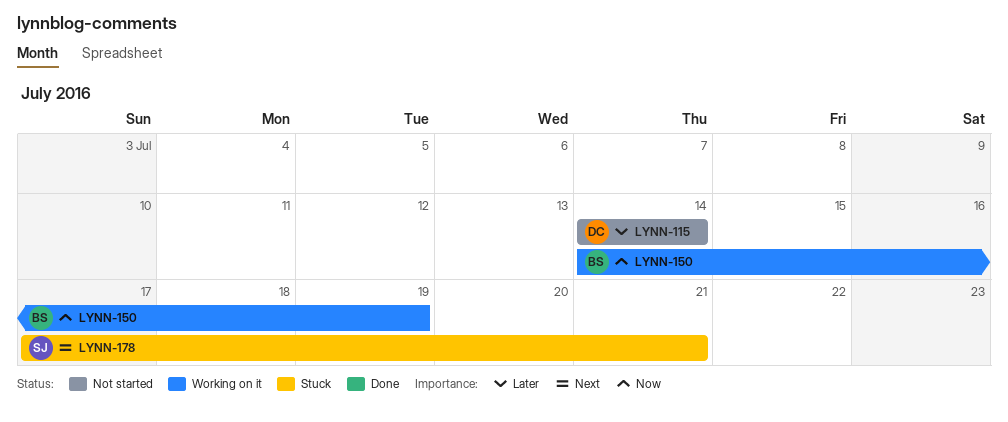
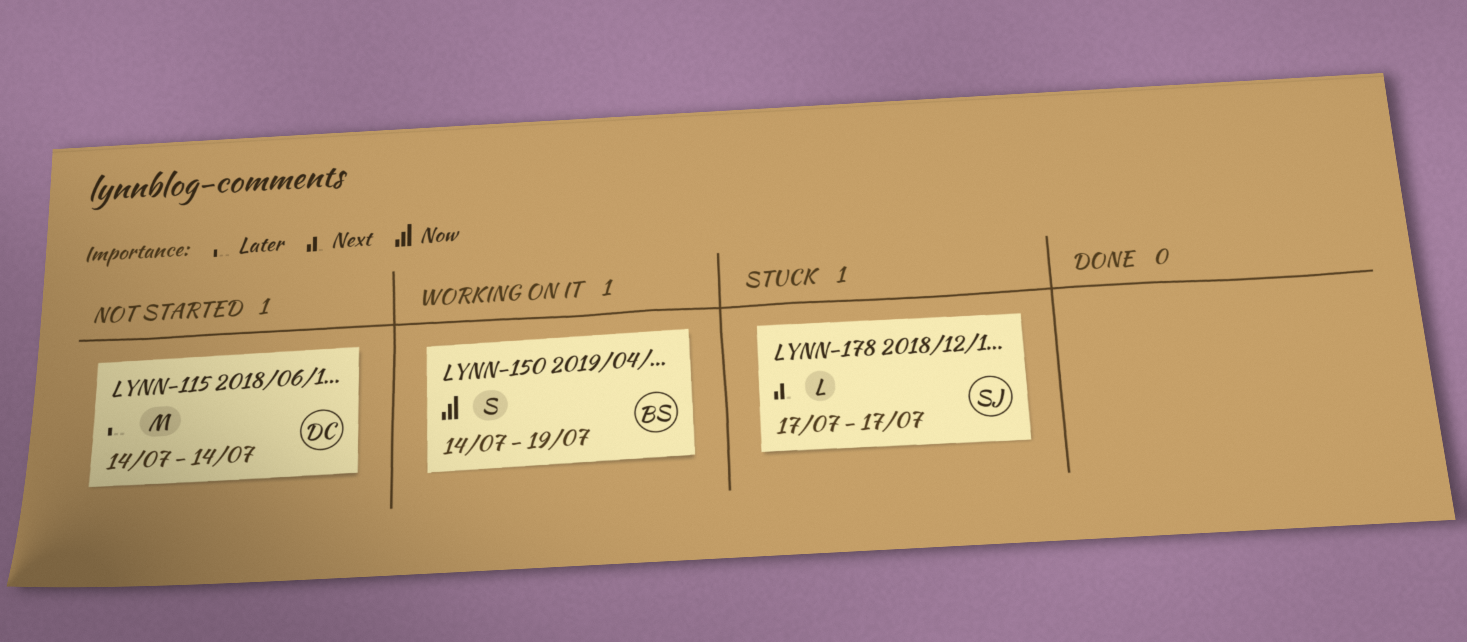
LYNN-178, due: Jul 21 -> Jul 17

